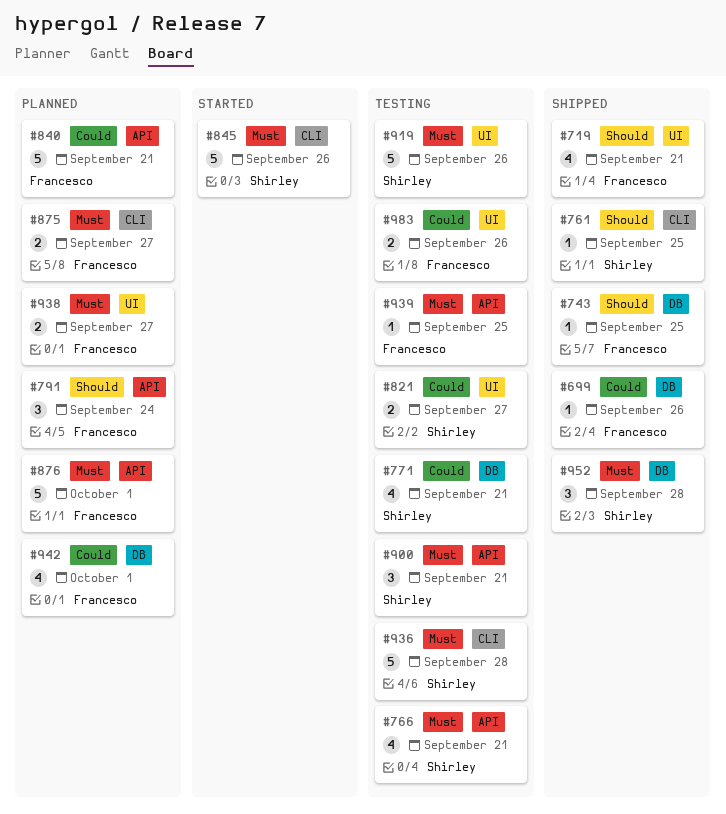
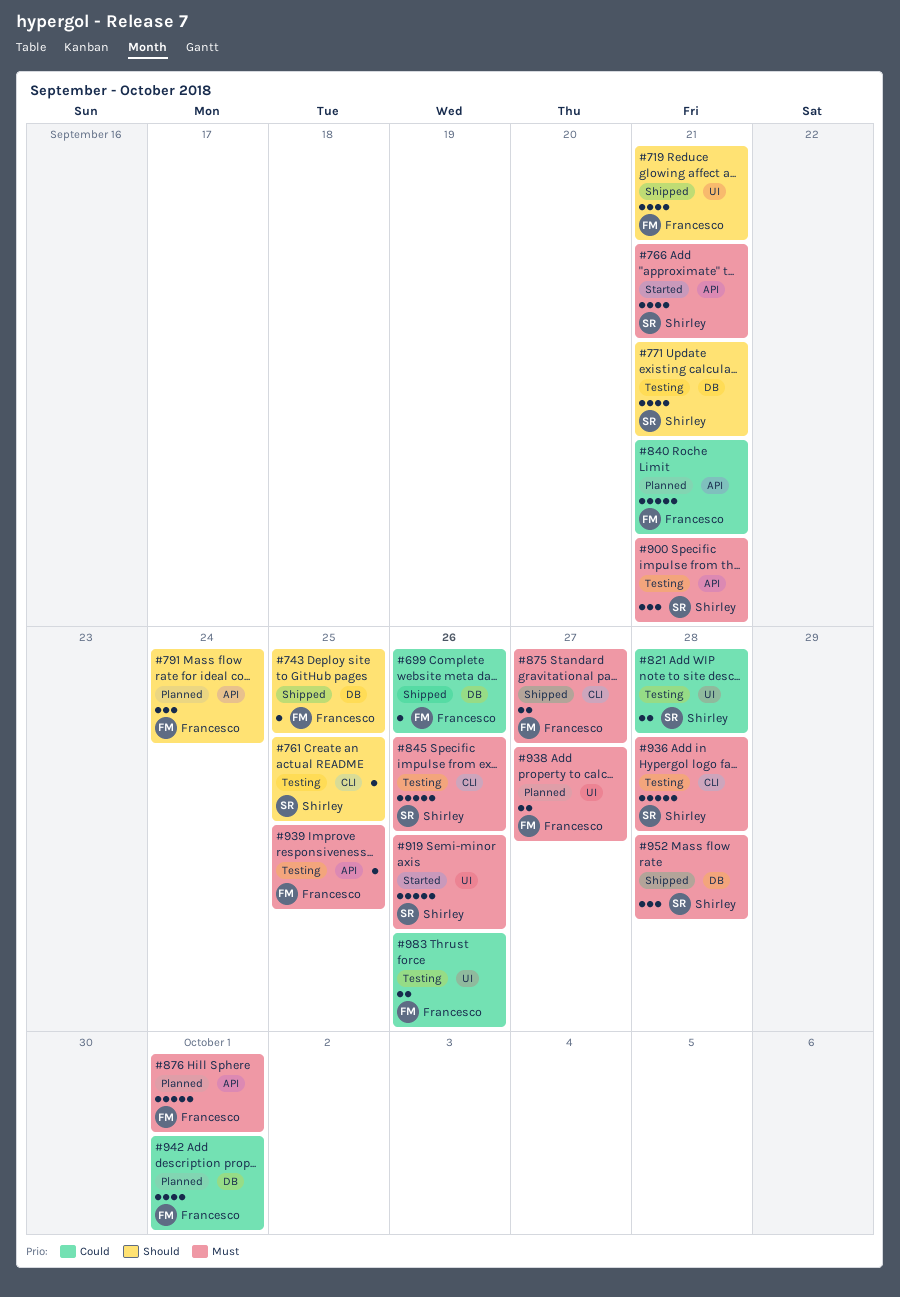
#761, status: Shipped -> Testing
#766, status: Testing -> Started
#771, priority: Could -> Should
#821, due: Sep 27 -> Sep 28
#845, status: Started -> Testing
#875, status: Planned -> Shipped
#919, status: Testing -> Started

